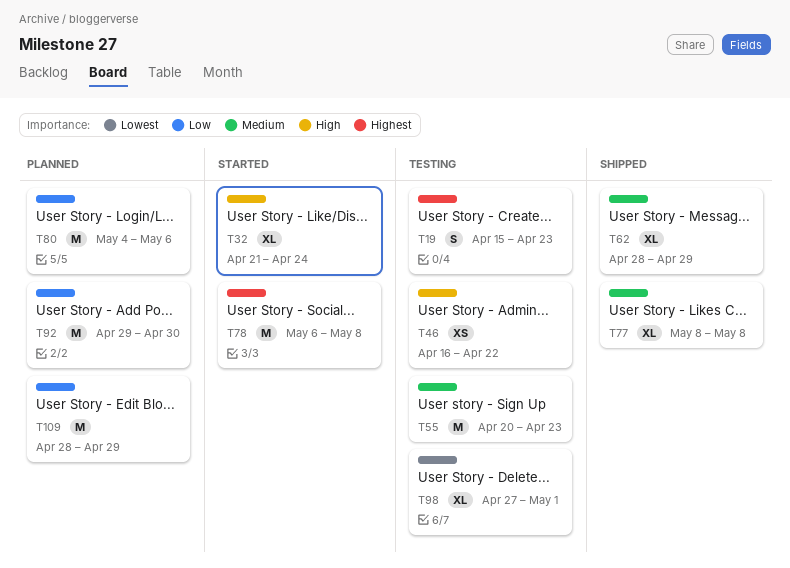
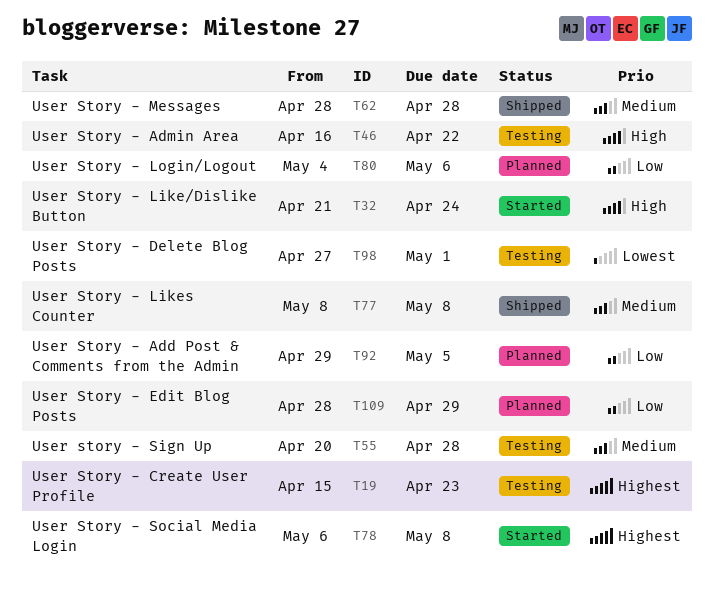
T55, due: Apr 23 -> Apr 28
T62, due: Apr 29 -> Apr 28
T92, due: Apr 30 -> May 5

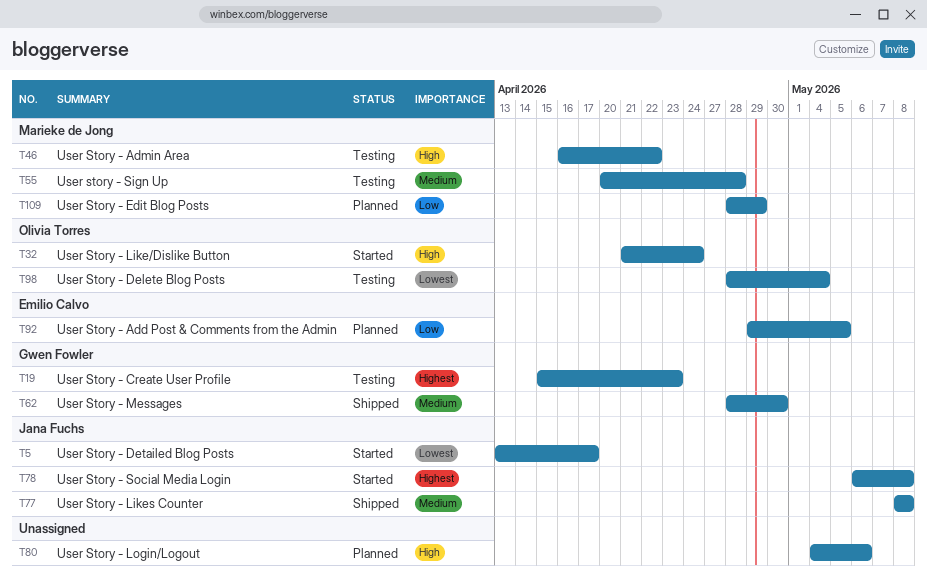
T5: none -> present
T62, due: Apr 28 -> Apr 30
T80, priority: Low -> High
T98, start: Apr 27 -> Apr 28
T98, due: May 1 -> May 4

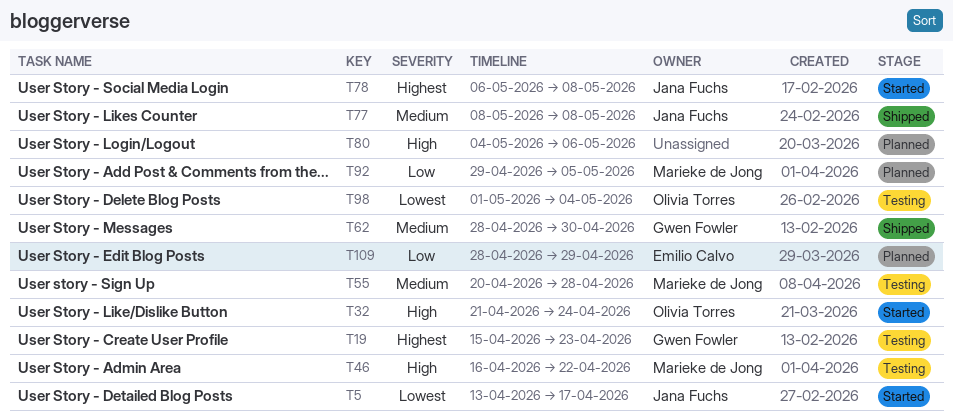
T92, owner: Emilio Calvo -> Marieke de Jong
T98, start: Apr 28 -> May 1
T109, owner: Marieke de Jong -> Emilio Calvo

